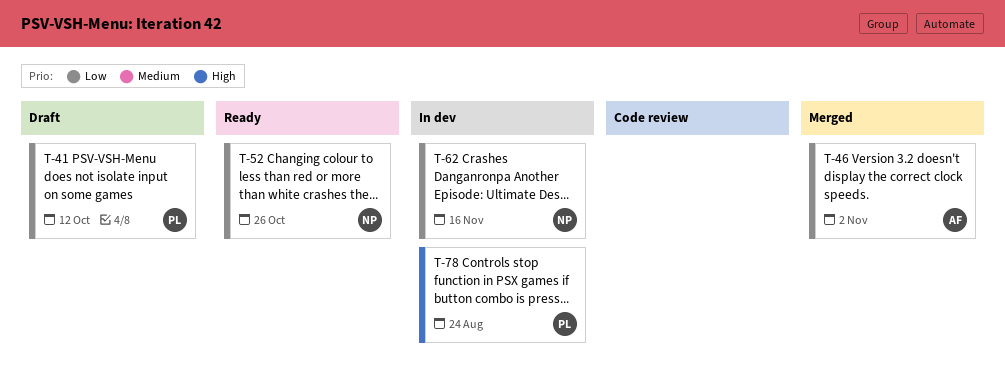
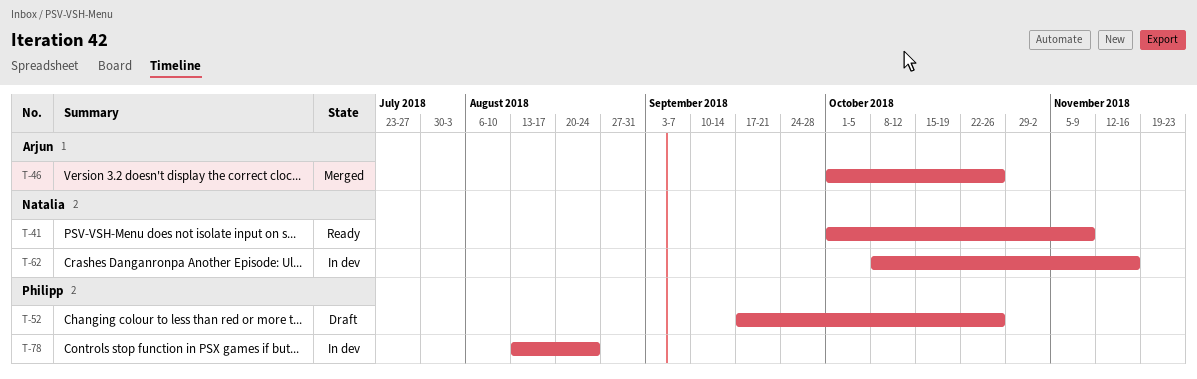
T-41, status: Draft -> Ready
T-41, owner: Philipp -> Natalia
T-41, due: Oct 12 -> Nov 9
T-46, due: Nov 2 -> Oct 26
T-52, status: Ready -> Draft
T-52, owner: Natalia -> Philipp

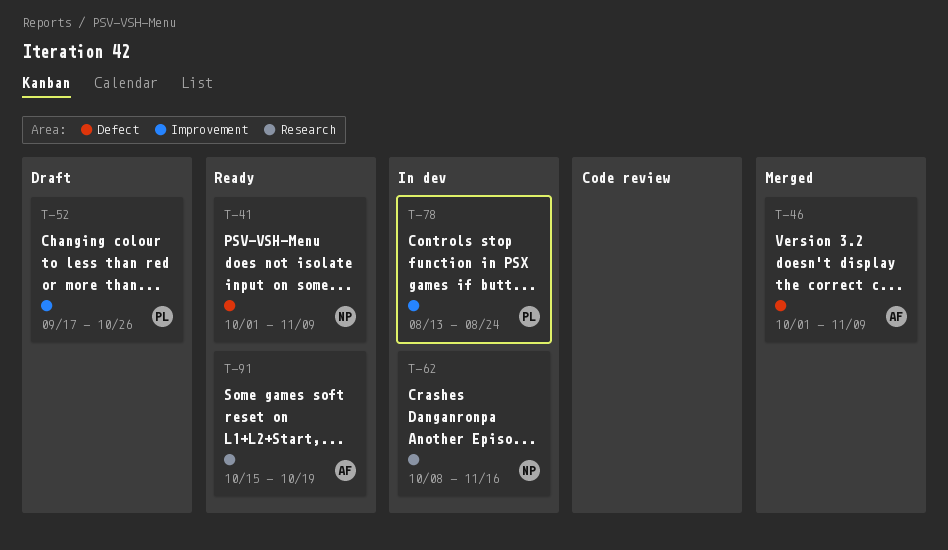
T-46, due: Oct 26 -> Nov 9
T-91: none -> present

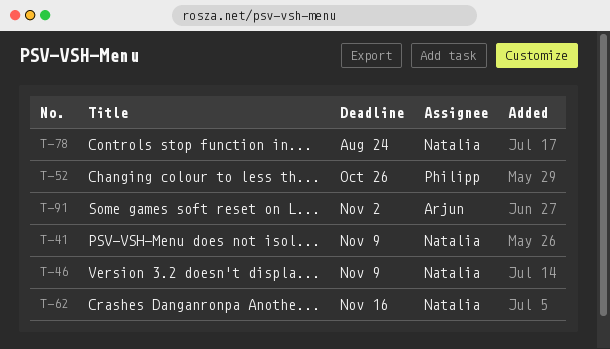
T-46, owner: Arjun -> Natalia
T-78, owner: Philipp -> Natalia
T-91, due: Oct 19 -> Nov 2

